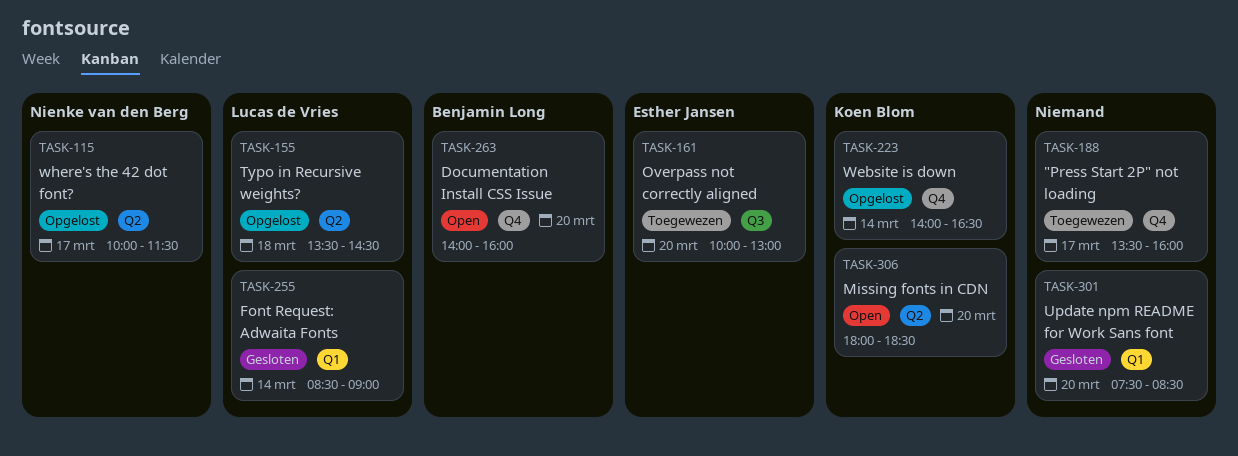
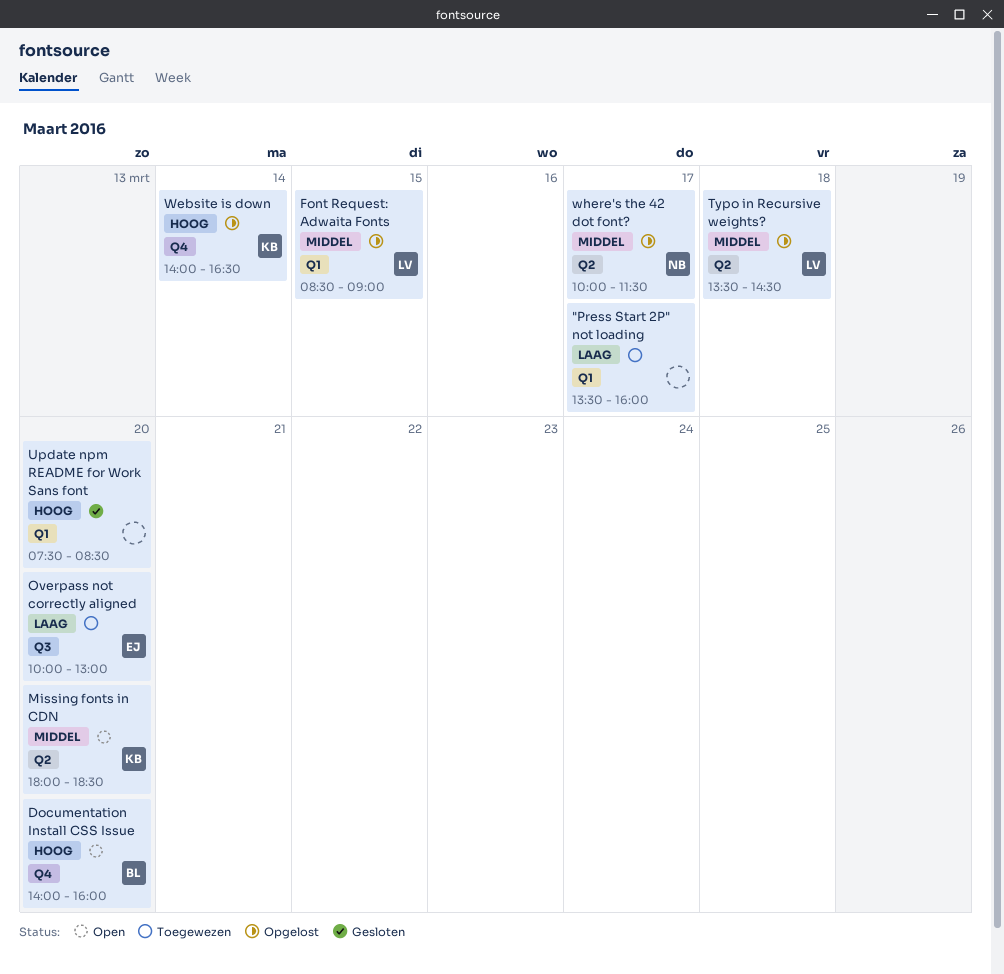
"Press Start 2P" not loading, label: Q4 -> Q1
Font Request: Adwaita Fonts, status: Gesloten -> Opgelost
Font Request: Adwaita Fonts, day: Mar 14 -> Mar 15

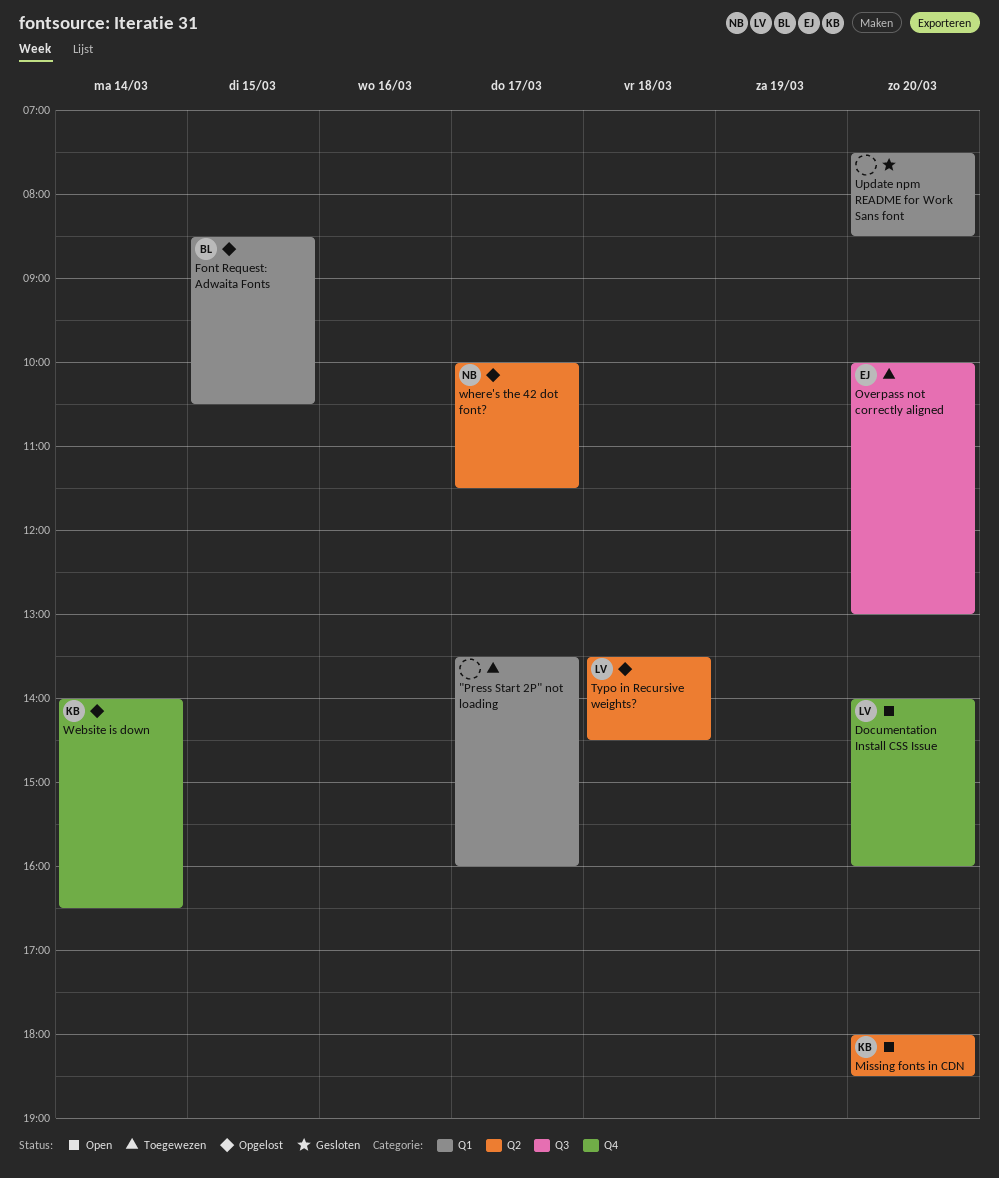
Documentation Install CSS Issue, owner: BL -> LV
Font Request: Adwaita Fonts, owner: LV -> BL
Font Request: Adwaita Fonts, ends: 09:00 -> 10:30

